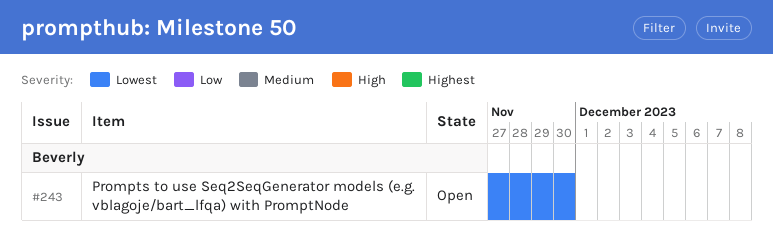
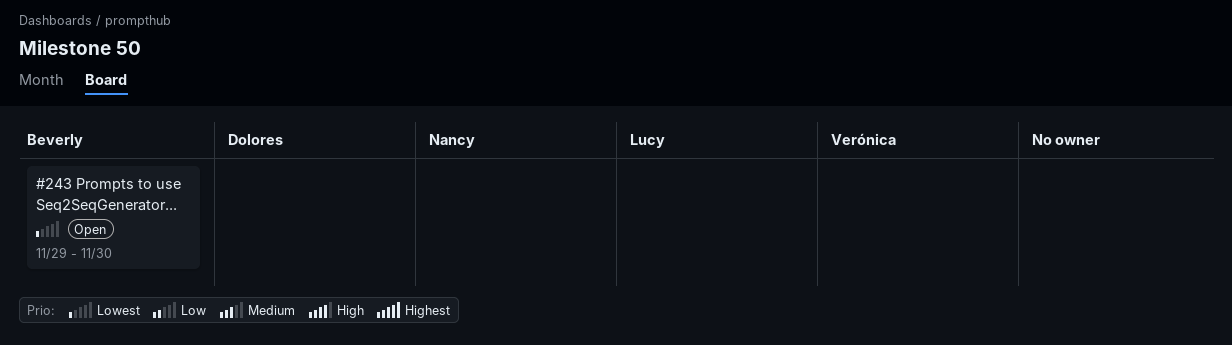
#243, start: Nov 27 -> Nov 29

